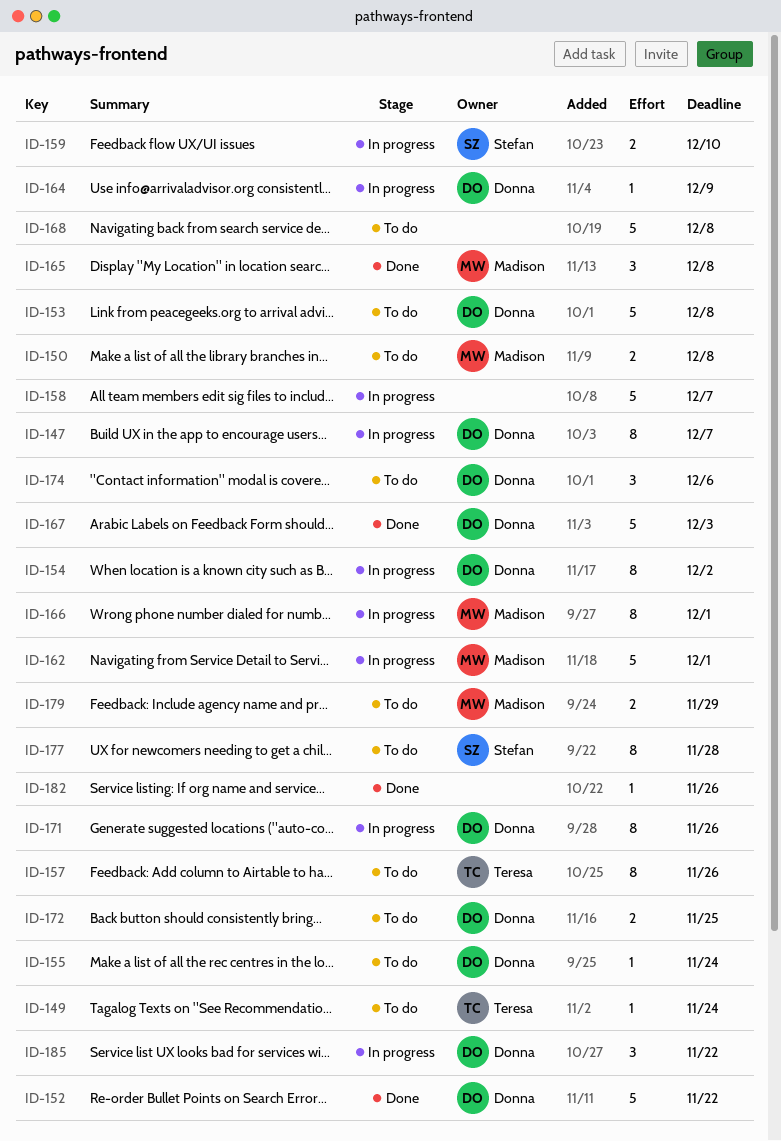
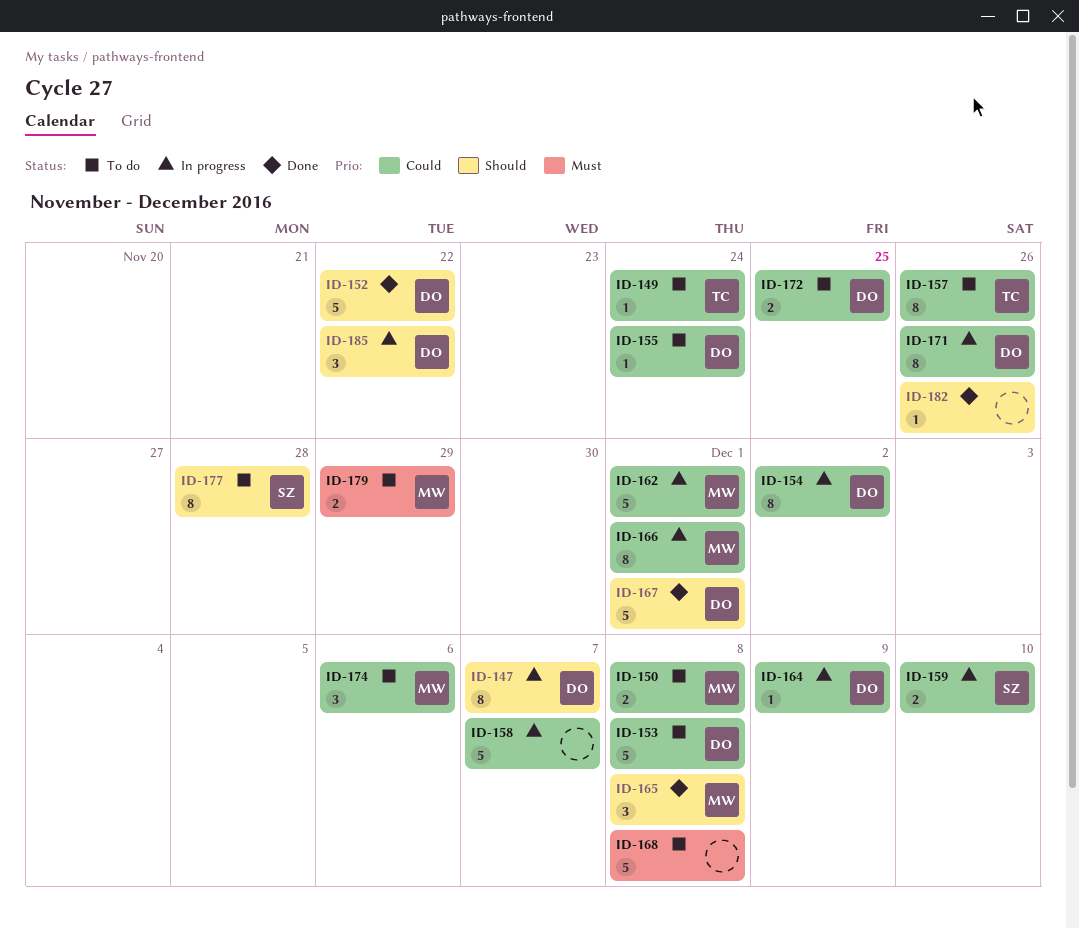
ID-167, due: Dec 3 -> Dec 1
ID-174, owner: Donna -> Madison

